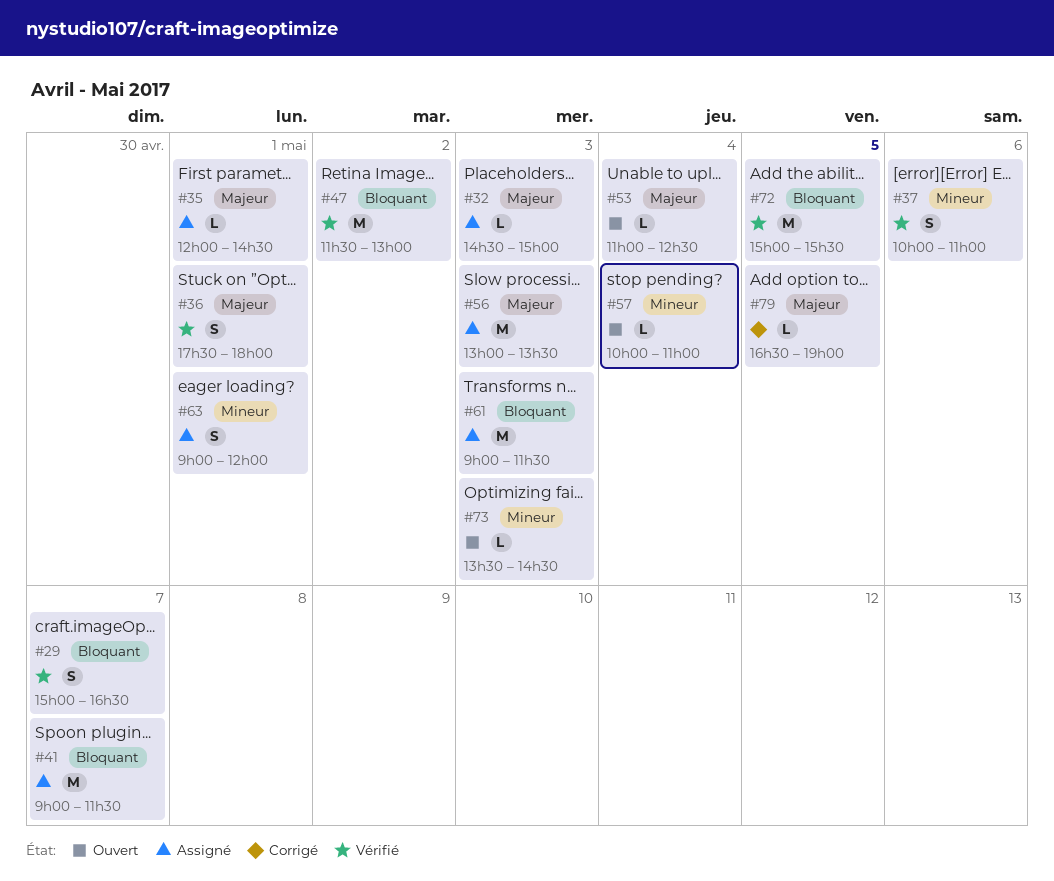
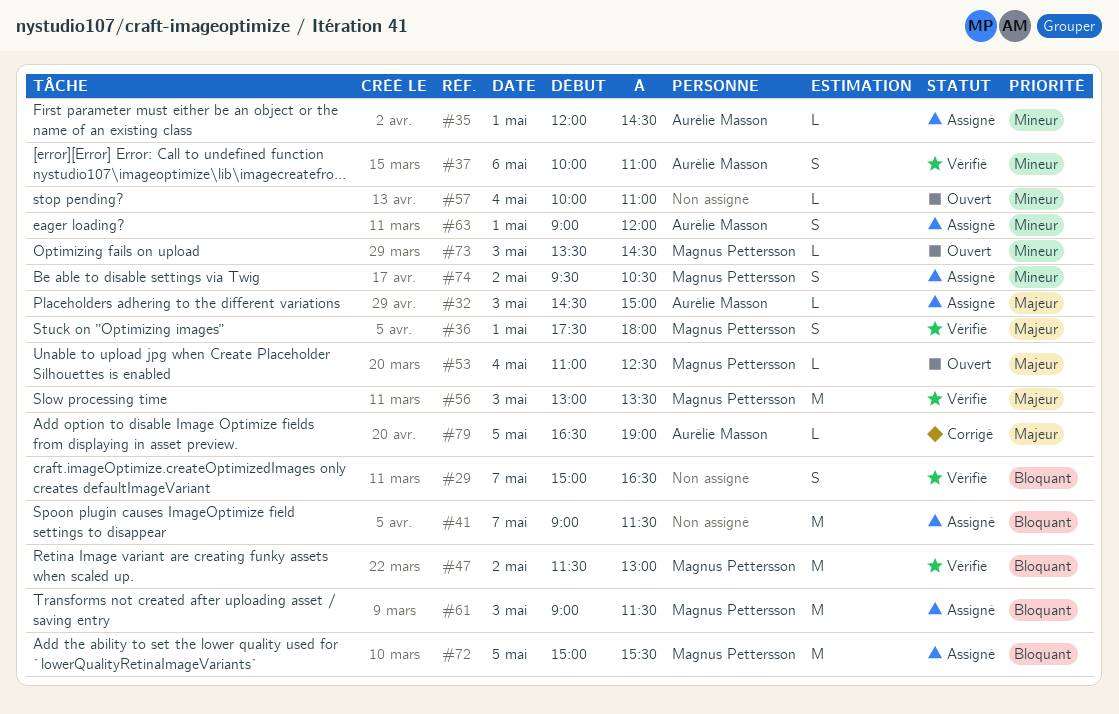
#35, priority: Majeur -> Mineur
#56, status: Assigné -> Vérifié
#72, status: Vérifié -> Assigné
#74: none -> present

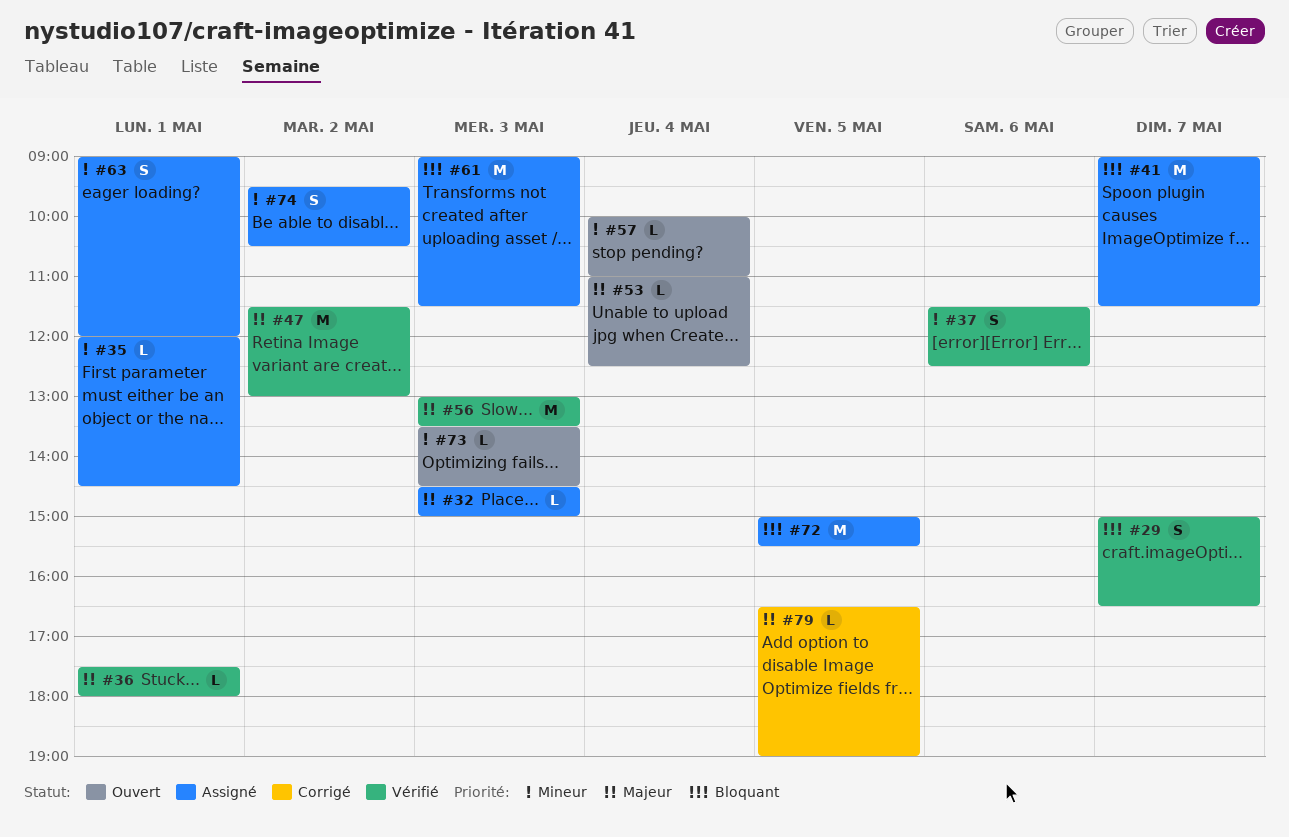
#36, estimate: S -> L
#37, begins: 10:00 -> 11:30
#37, ends: 11:00 -> 12:30
#47, priority: Bloquant -> Majeur

